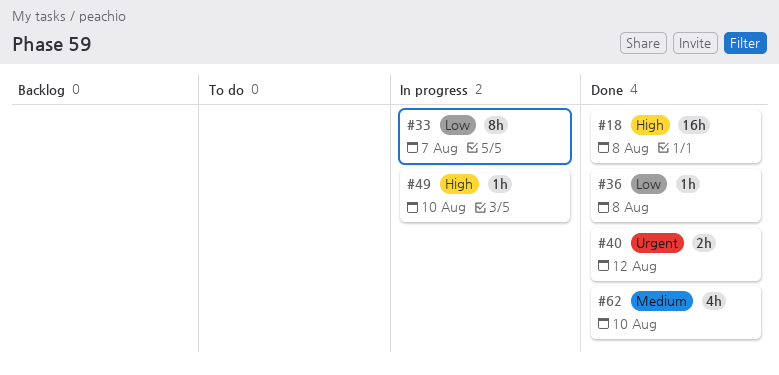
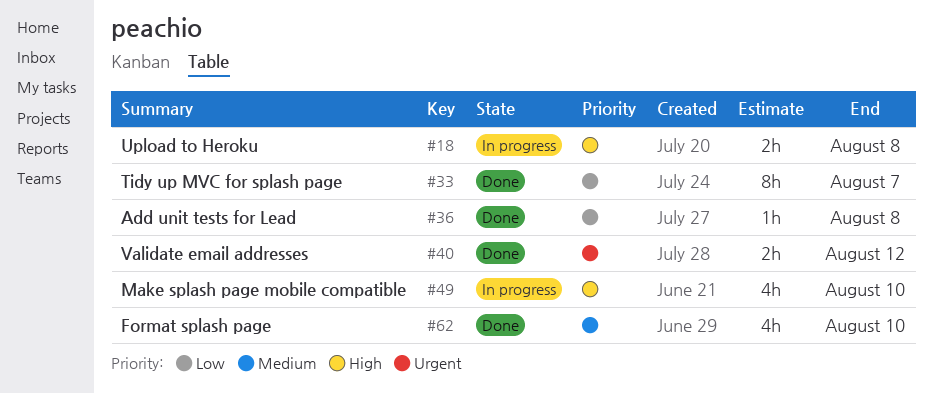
#18, status: Done -> In progress
#18, estimate: 16h -> 2h
#33, status: In progress -> Done
#49, estimate: 1h -> 4h

